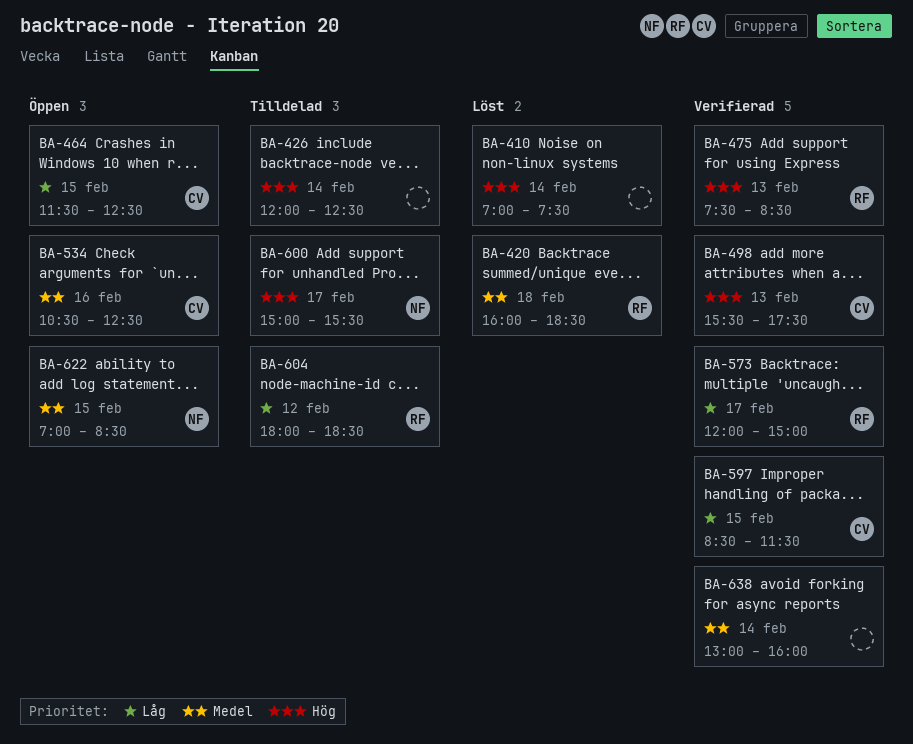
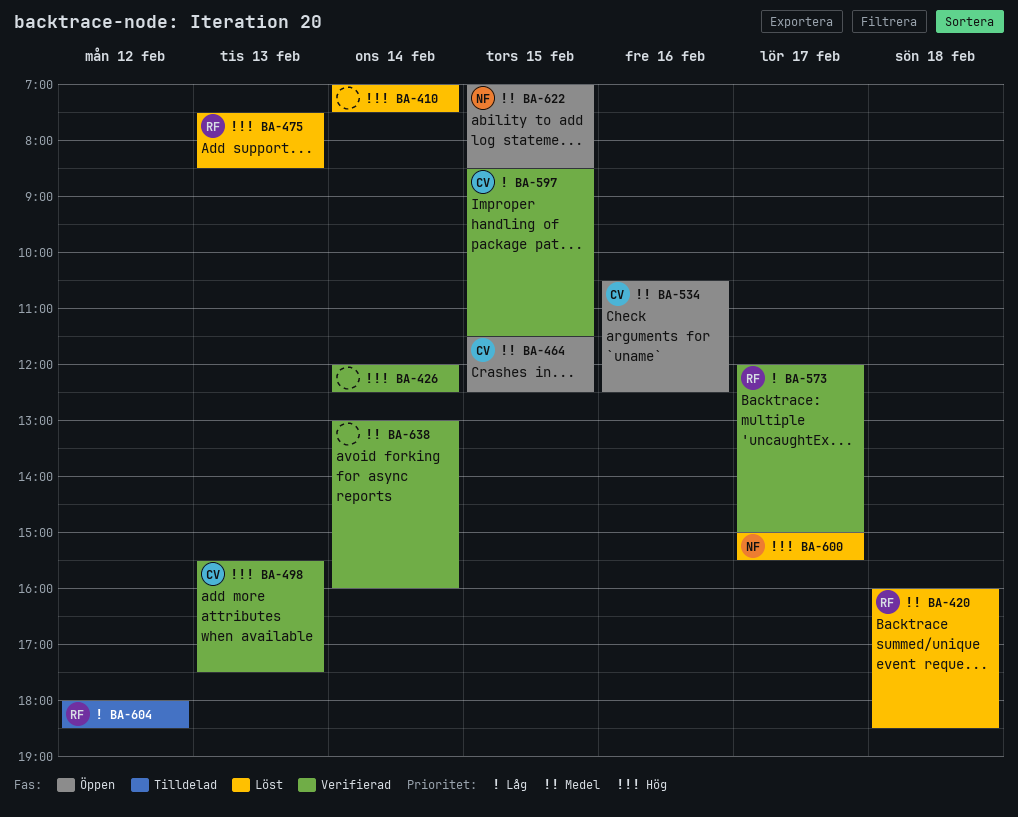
BA-426, status: Tilldelad -> Verifierad
BA-464, priority: Låg -> Medel
BA-475, status: Verifierad -> Löst
BA-600, status: Tilldelad -> Löst

